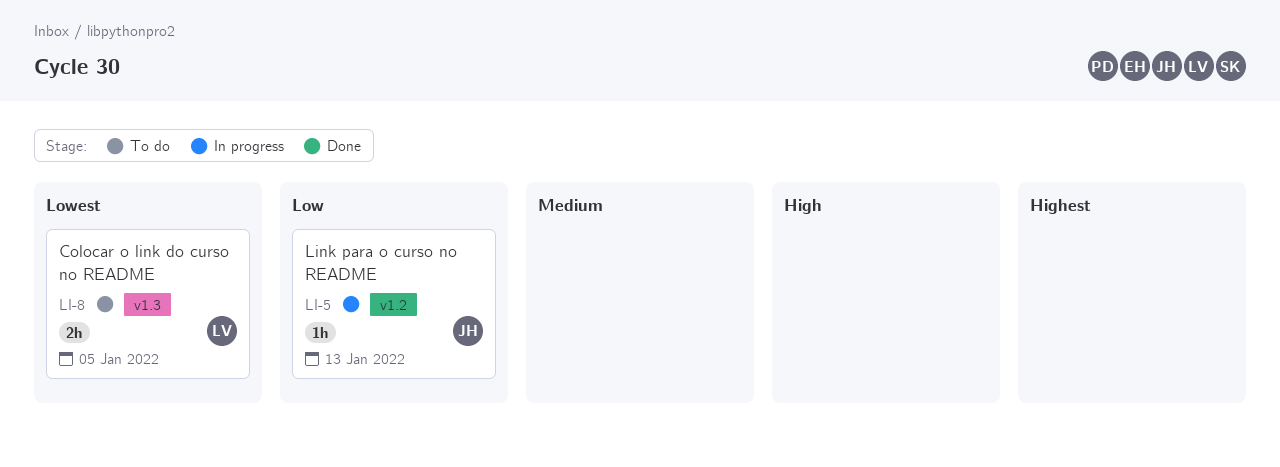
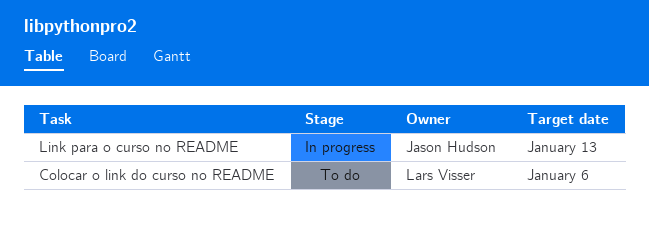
Colocar o link do curso no README, due: Jan 5 -> Jan 6

